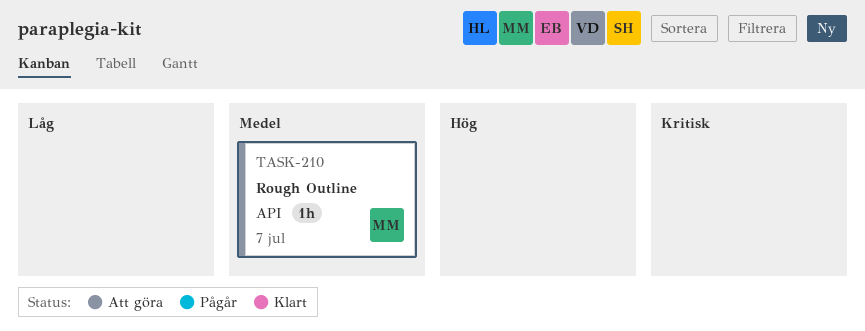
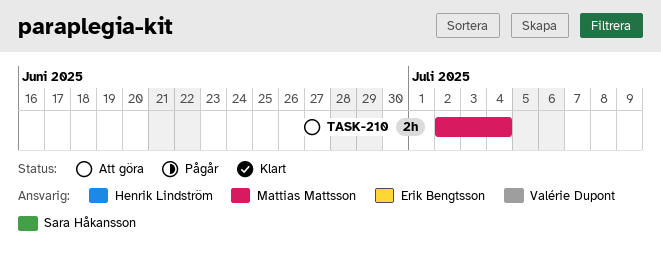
TASK-210, estimate: 1h -> 2h
TASK-210, due: Jul 7 -> Jul 4

